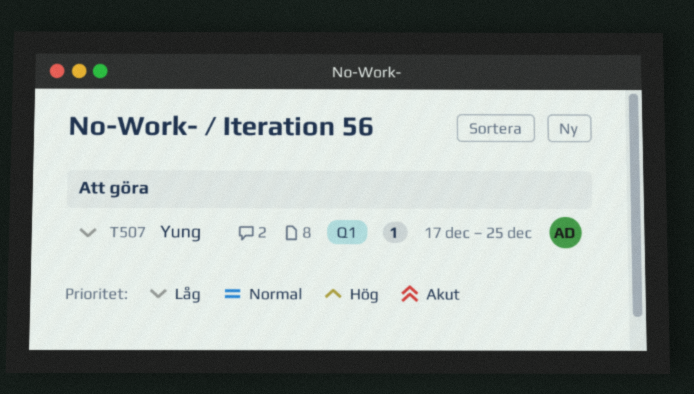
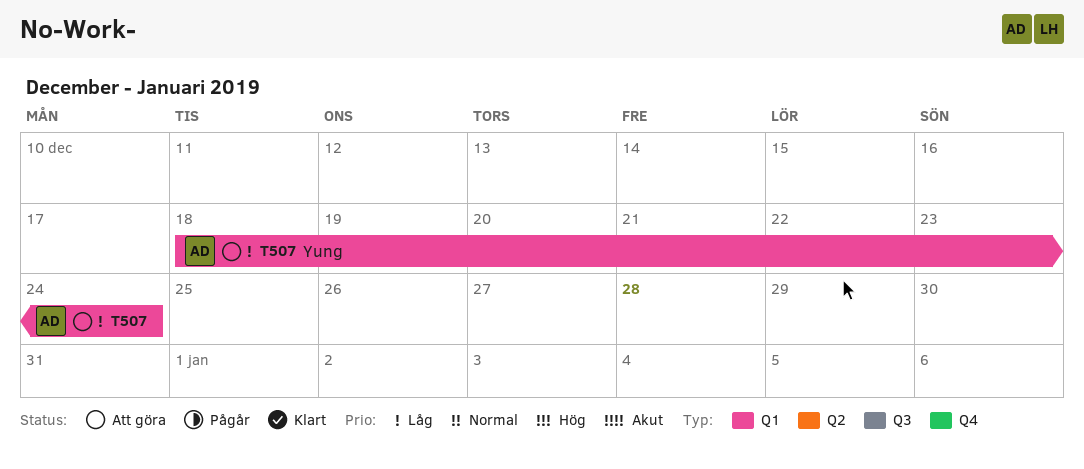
T507, start: Dec 17 -> Dec 18
T507, due: Dec 25 -> Dec 24

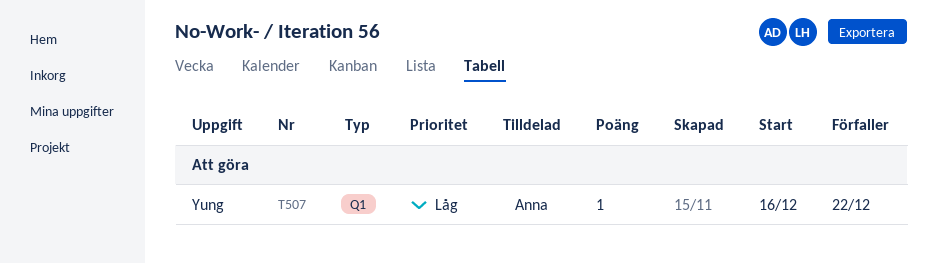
T507, start: Dec 18 -> Dec 16
T507, due: Dec 24 -> Dec 22

